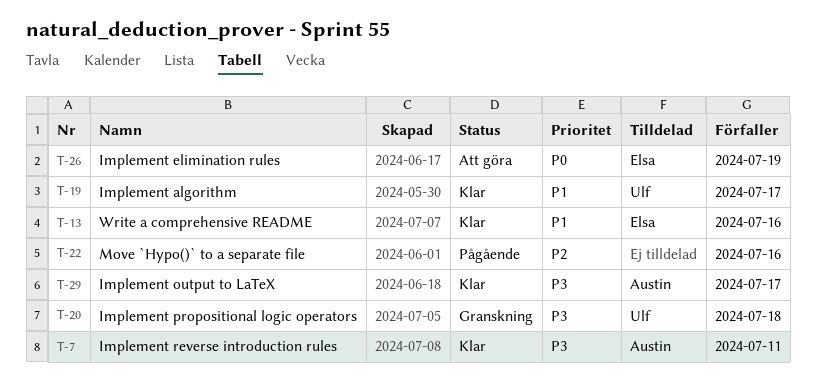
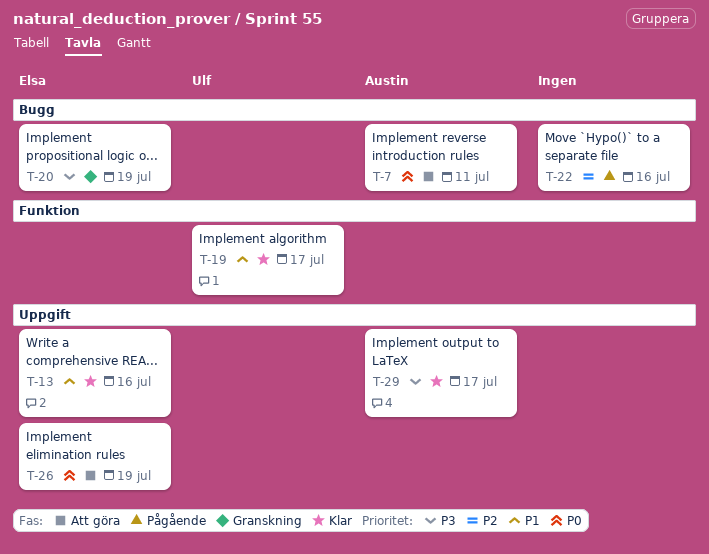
T-7, status: Klar -> Att göra
T-7, priority: P3 -> P0
T-20, owner: Ulf -> Elsa
T-20, due: Jul 18 -> Jul 19

